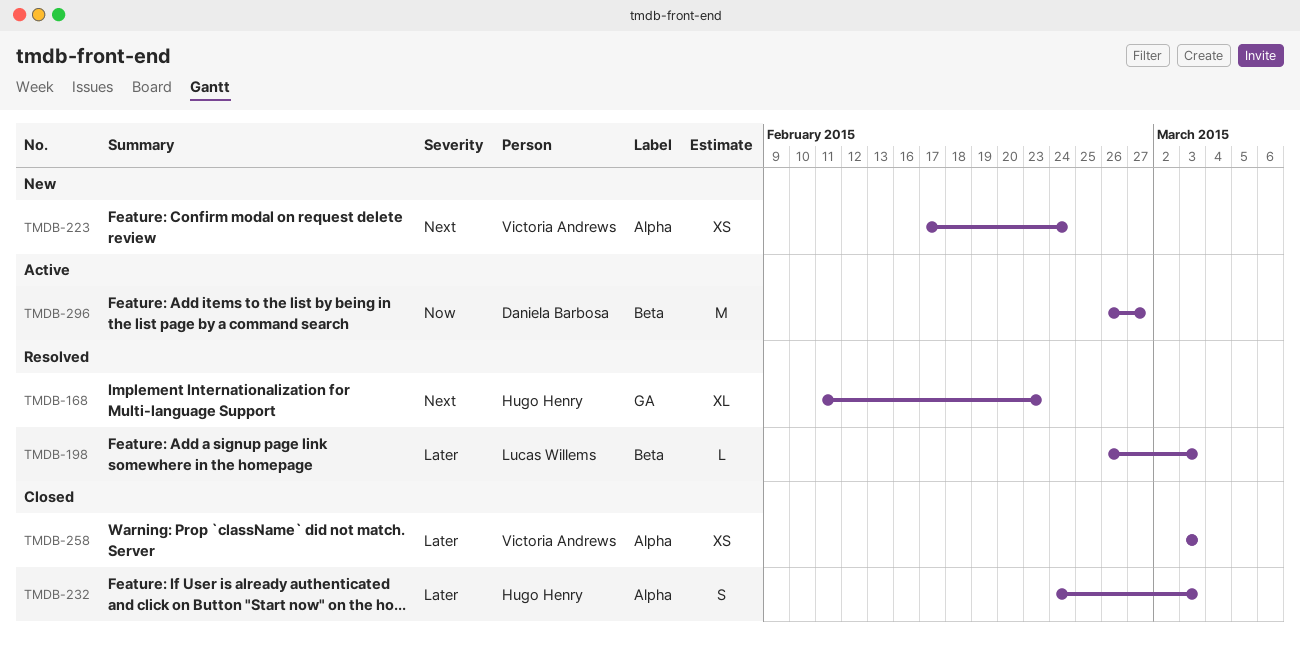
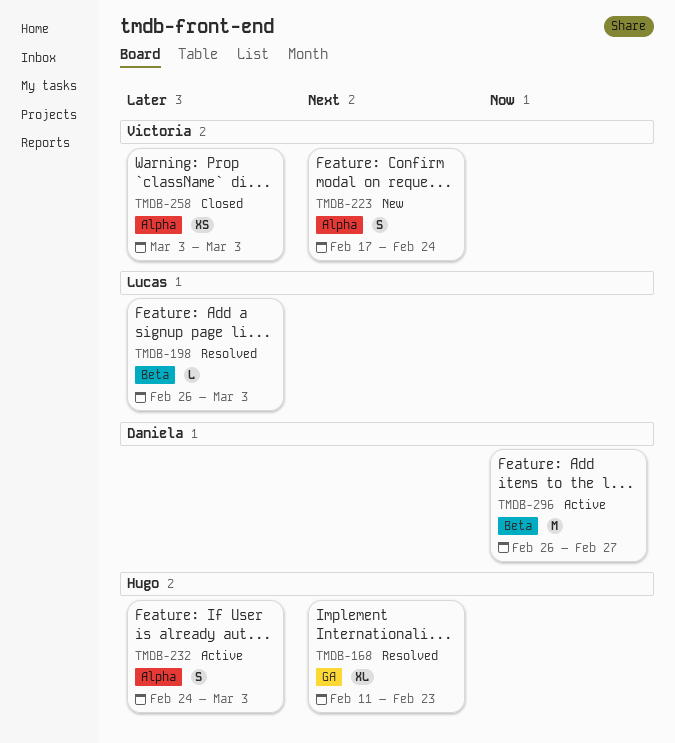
TMDB-223, estimate: XS -> S
TMDB-232, status: Closed -> Active

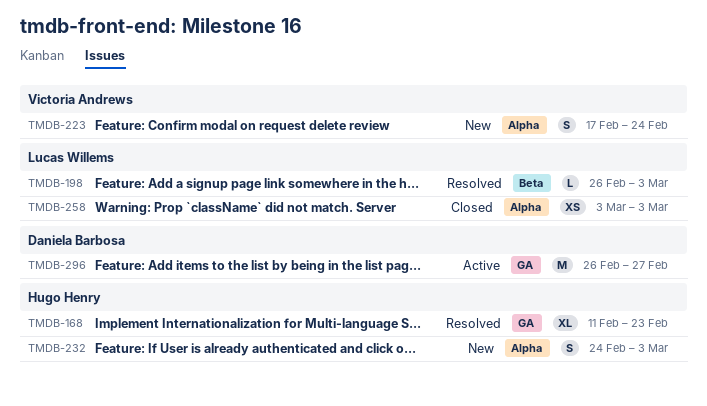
TMDB-232, status: Active -> New
TMDB-258, owner: Victoria Andrews -> Lucas Willems
TMDB-296, label: Beta -> GA

